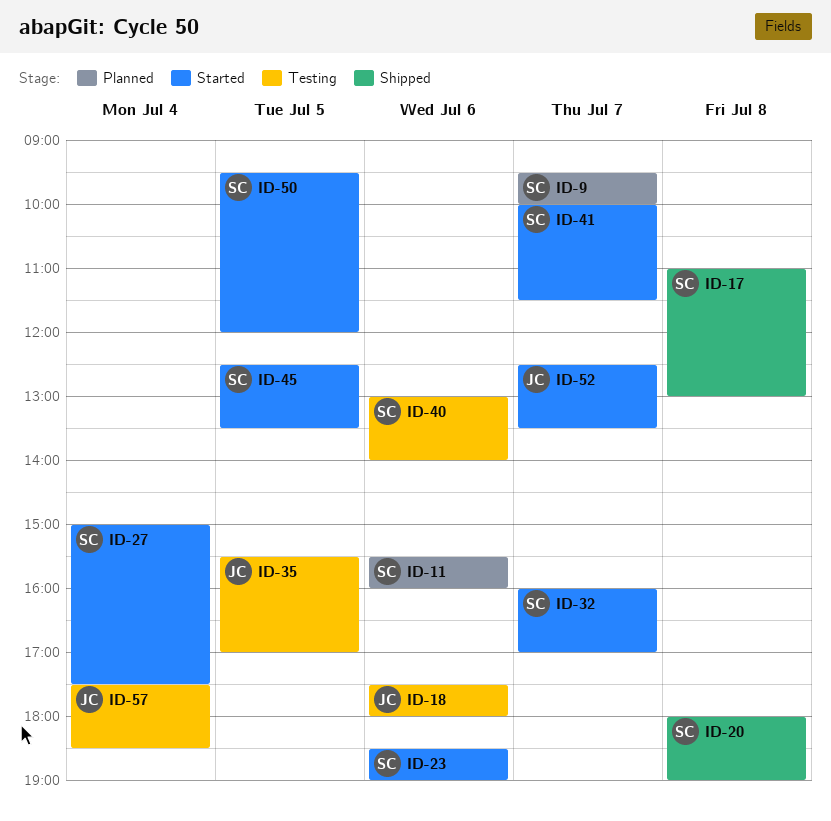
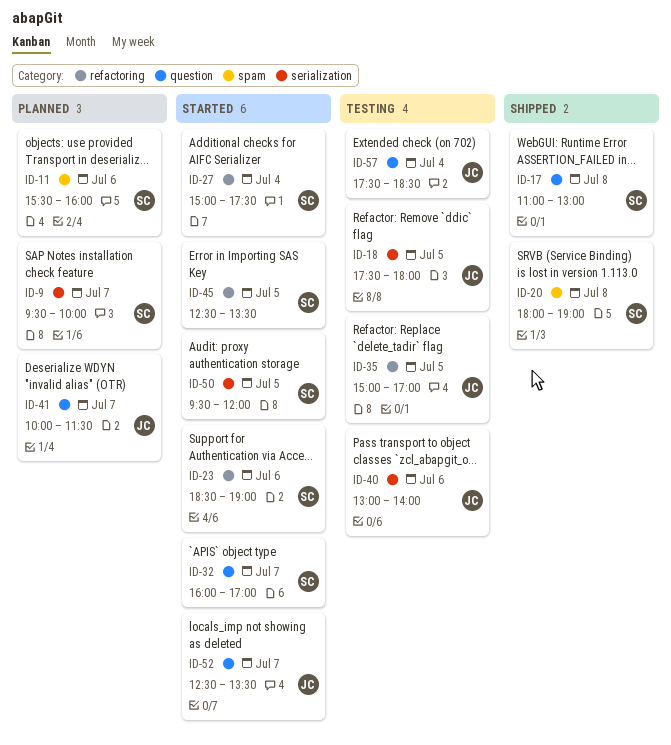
ID-18, day: Jul 6 -> Jul 5
ID-35, begins: 15:30 -> 15:00
ID-40, owner: SC -> JC
ID-41, status: Started -> Planned
ID-41, owner: SC -> JC

